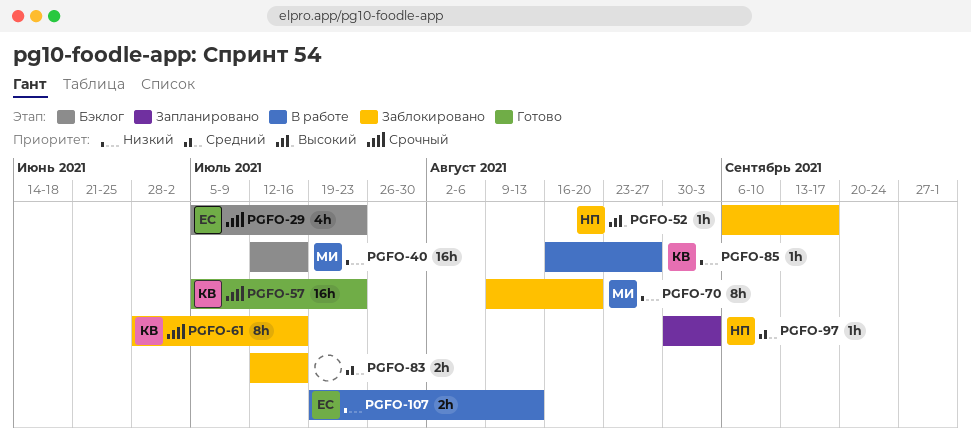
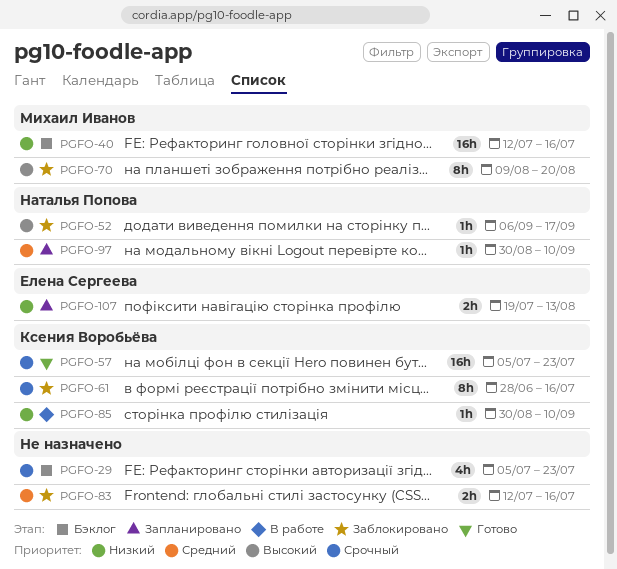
PGFO-29, owner: Елена Сергеева -> none
PGFO-70, priority: Низкий -> Высокий
PGFO-85, start: Aug 16 -> Aug 30
PGFO-85, due: Aug 27 -> Sep 10
PGFO-97, due: Sep 3 -> Sep 10
PGFO-107, status: В работе -> Запланировано

